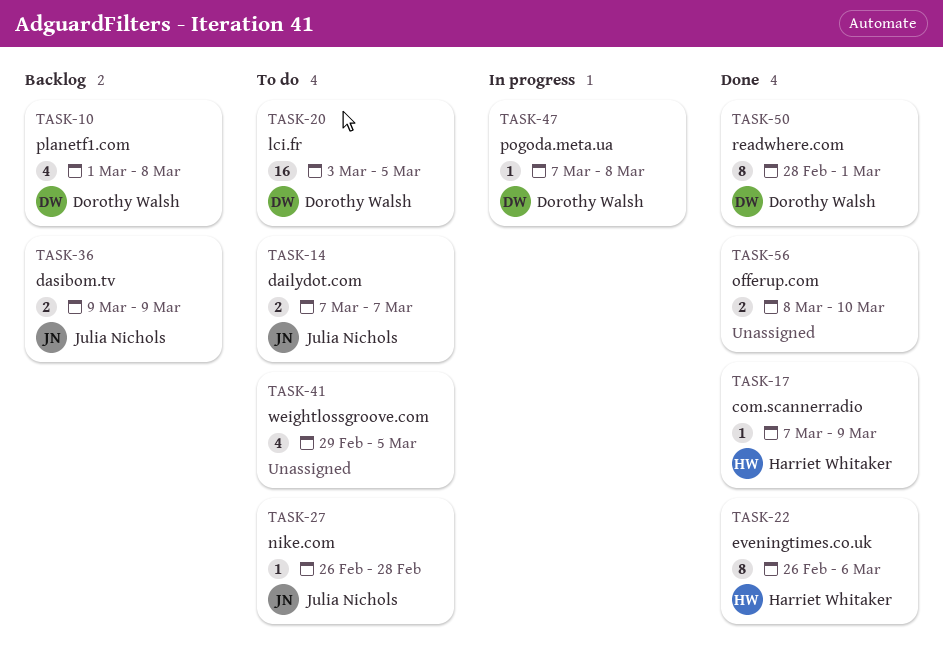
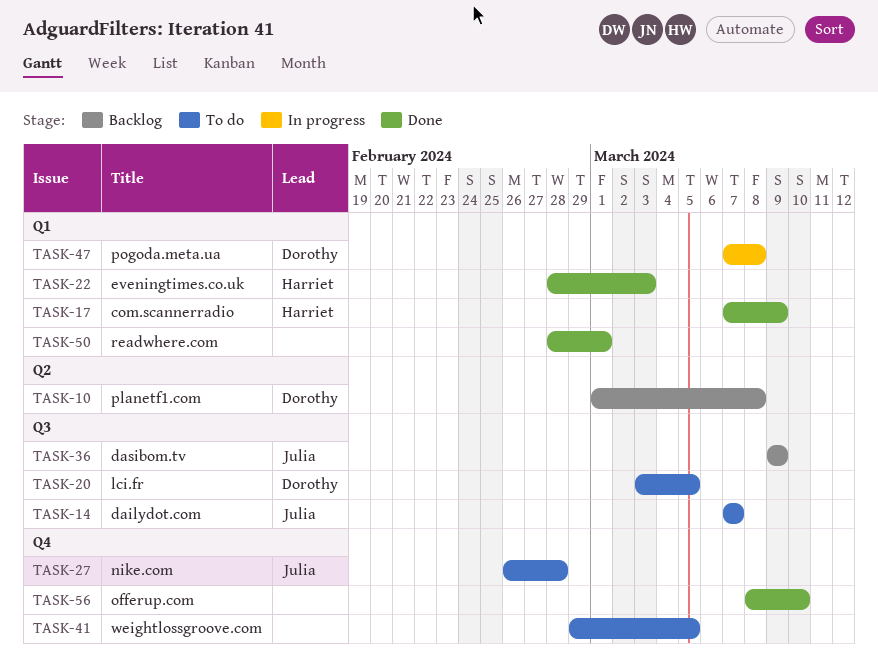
TASK-22, start: Feb 26 -> Feb 28
TASK-22, due: Mar 6 -> Mar 3
TASK-50, owner: Dorothy Walsh -> none

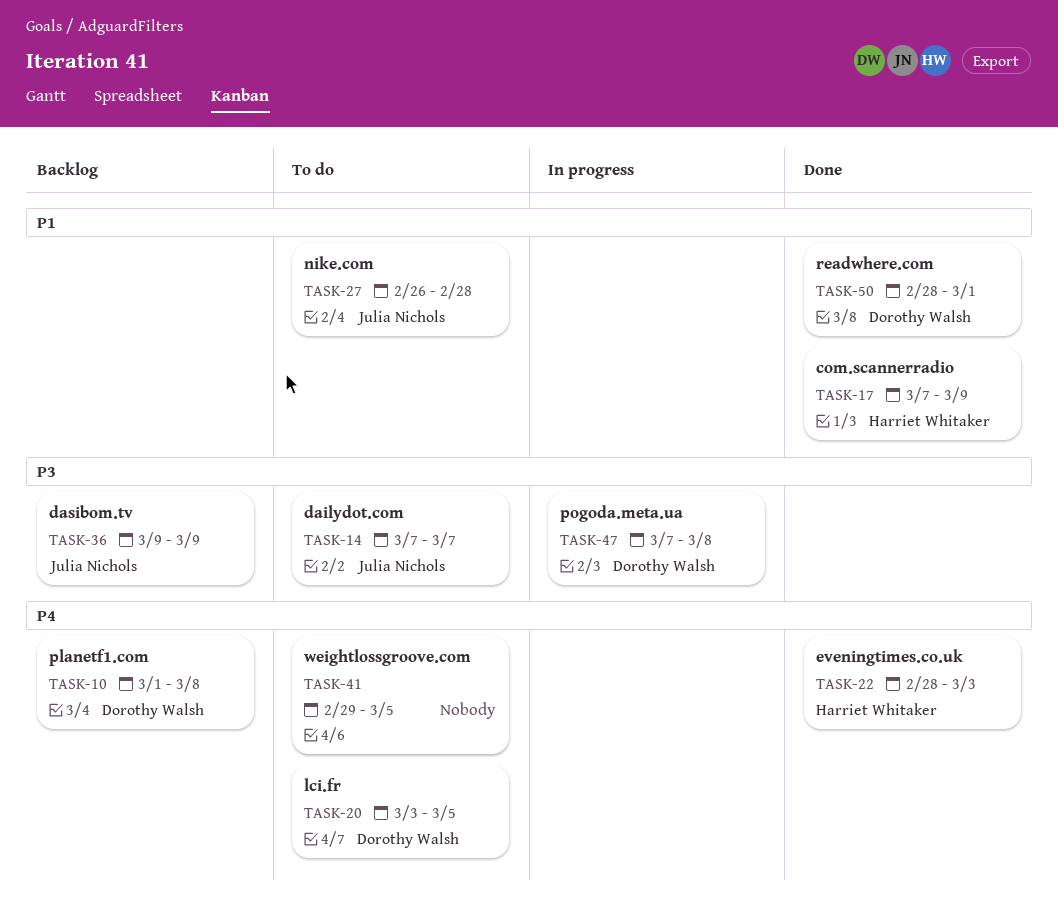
TASK-50, owner: none -> Dorothy Walsh
TASK-56: present -> none

